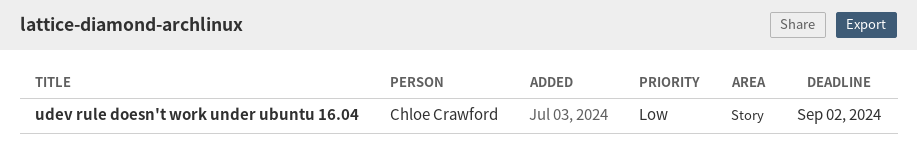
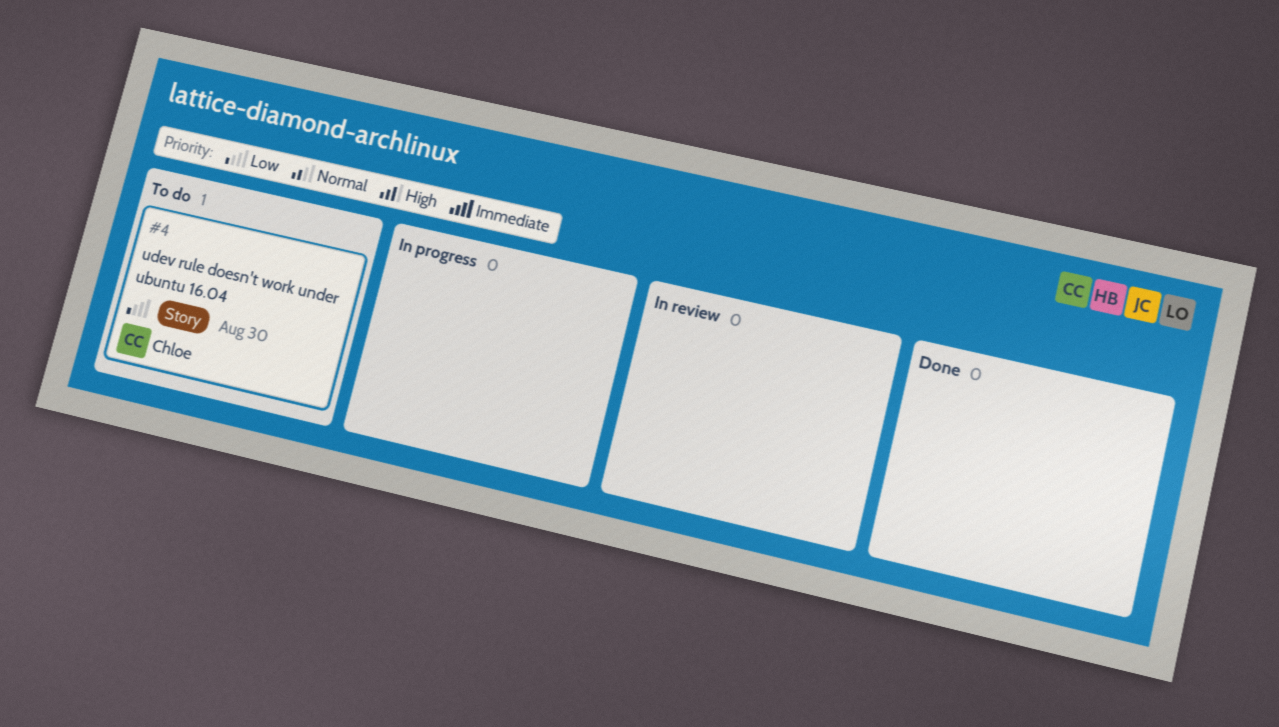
udev rule doesn't work under ubuntu 16.04, due: Sep 2 -> Aug 30

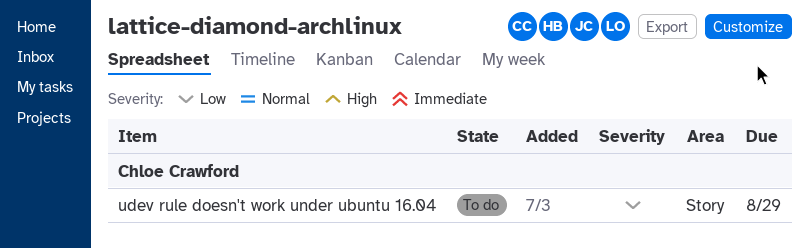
udev rule doesn't work under ubuntu 16.04, due: Aug 30 -> Aug 29

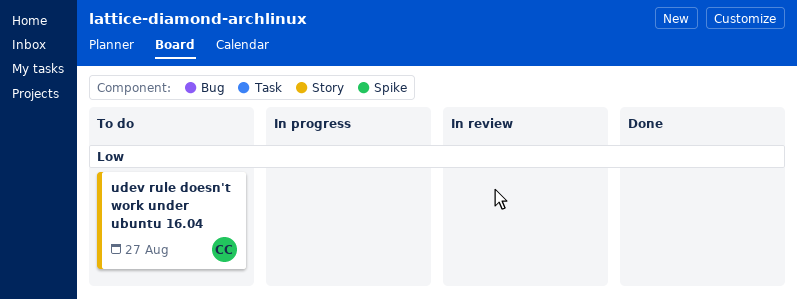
udev rule doesn't work under ubuntu 16.04, due: Aug 29 -> Aug 27

